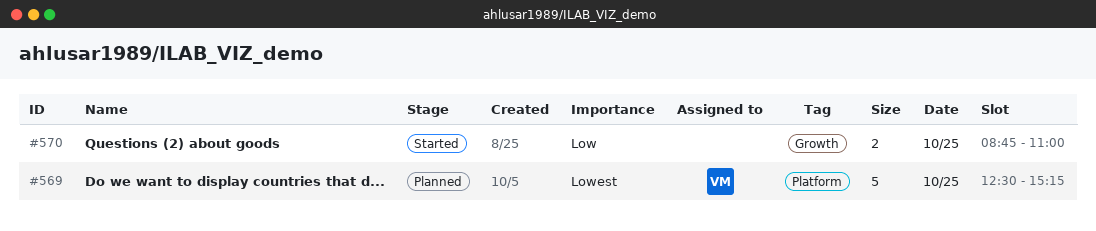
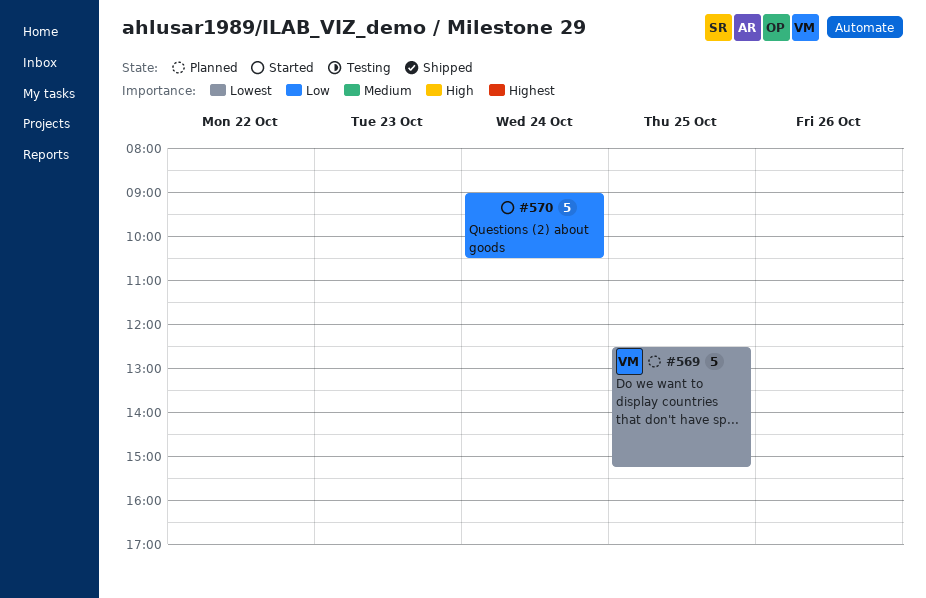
#570, estimate: 2 -> 5
#570, day: Oct 25 -> Oct 24
#570, begins: 08:45 -> 09:00
#570, ends: 11:00 -> 10:30

